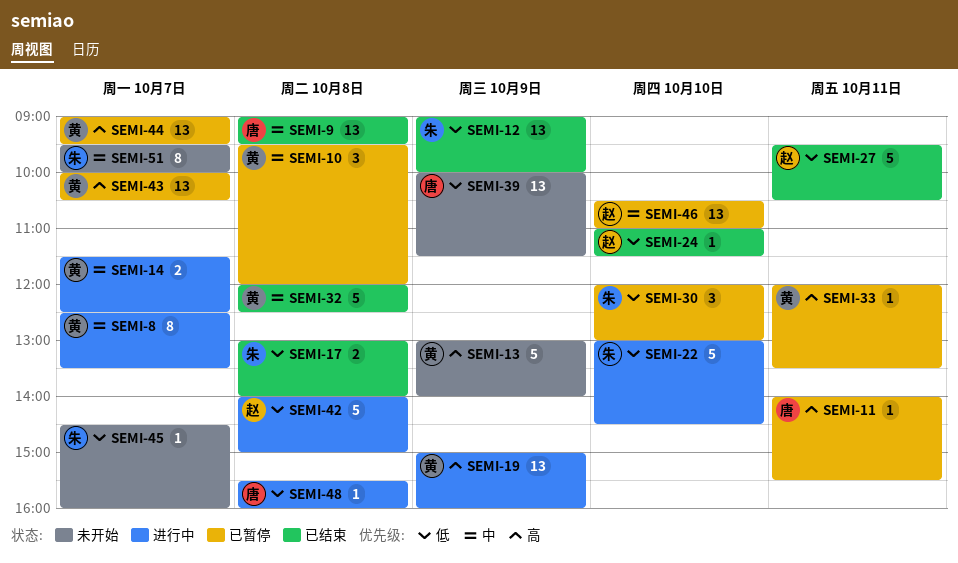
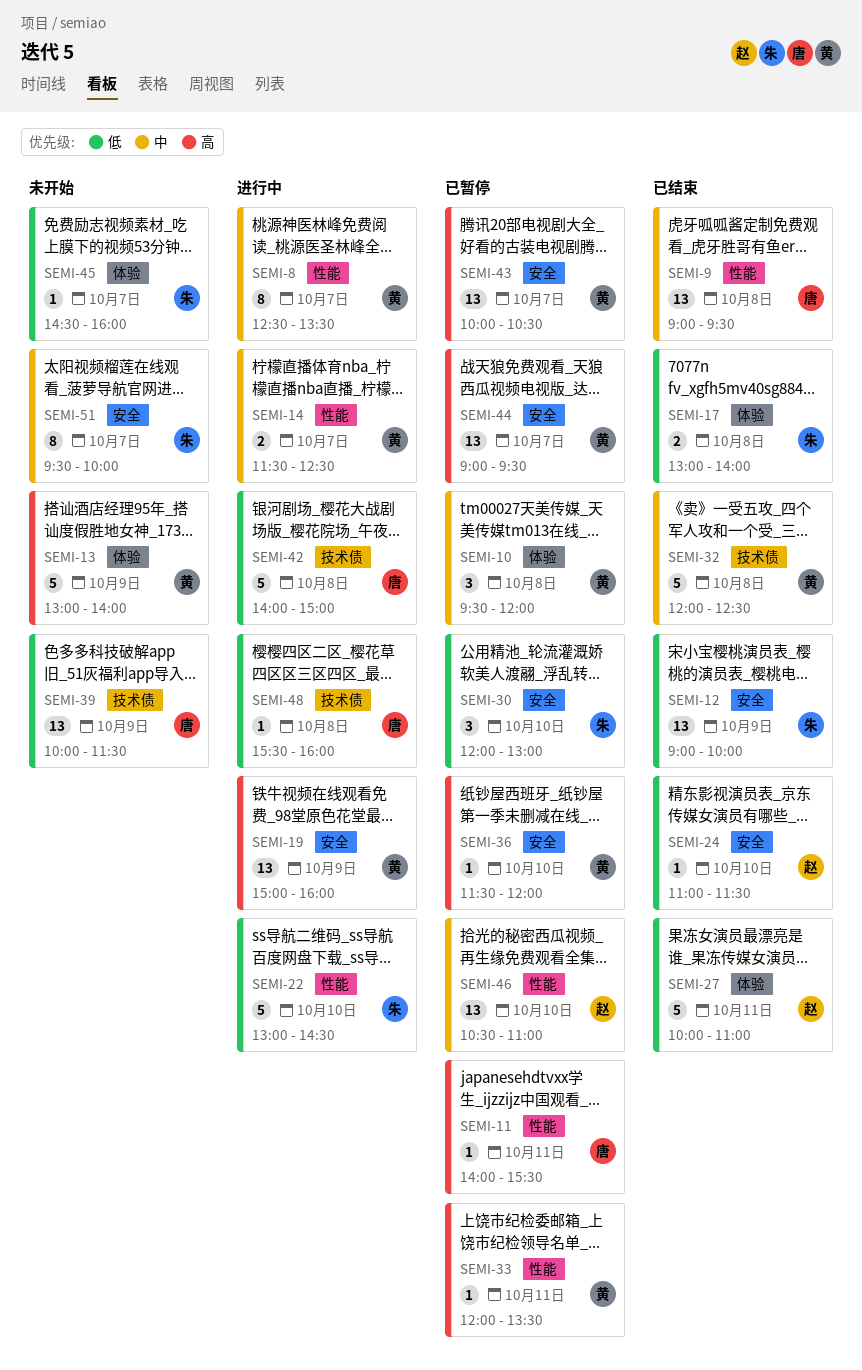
SEMI-27, begins: 09:30 -> 10:00
SEMI-27, ends: 10:30 -> 11:00
SEMI-36: none -> present
SEMI-42, owner: 赵 -> 唐

